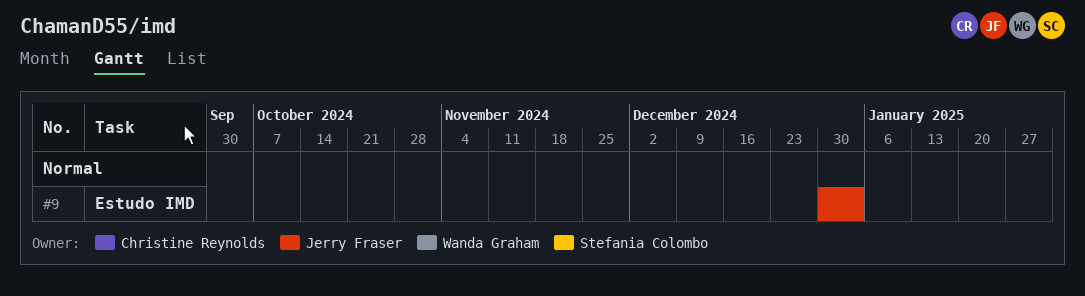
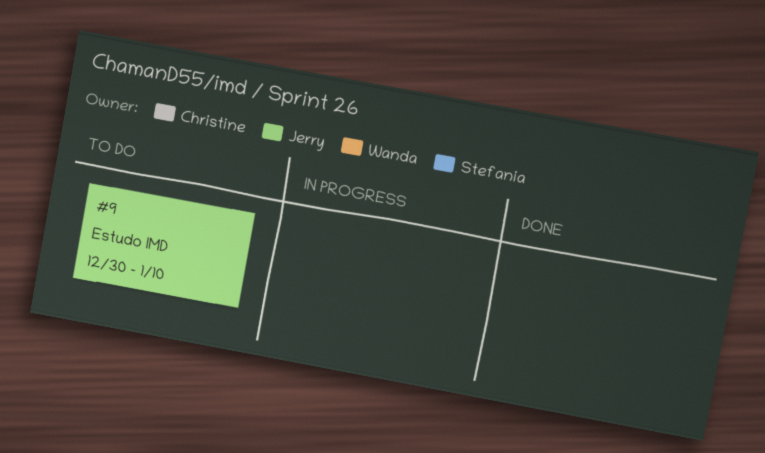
#9, due: Jan 3 -> Jan 10

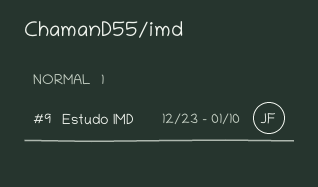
#9, start: Dec 30 -> Dec 23

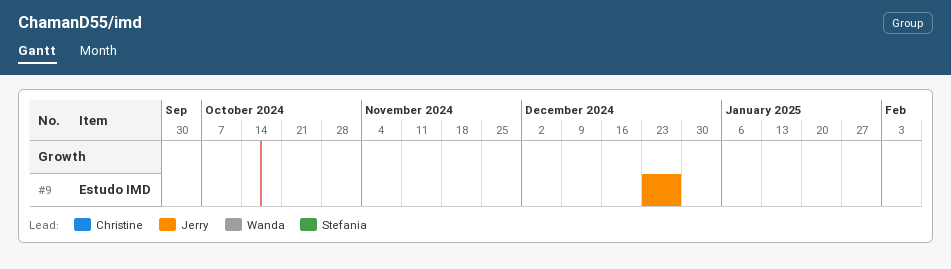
#9, due: Jan 10 -> Dec 27

